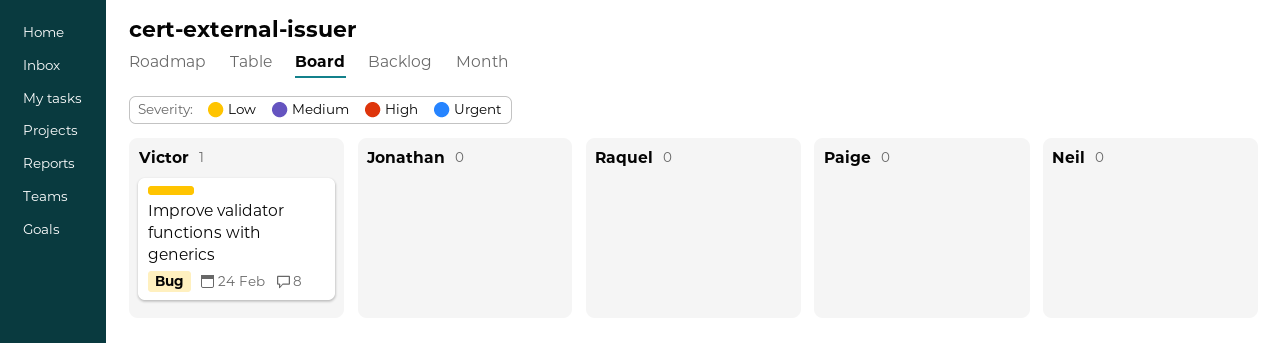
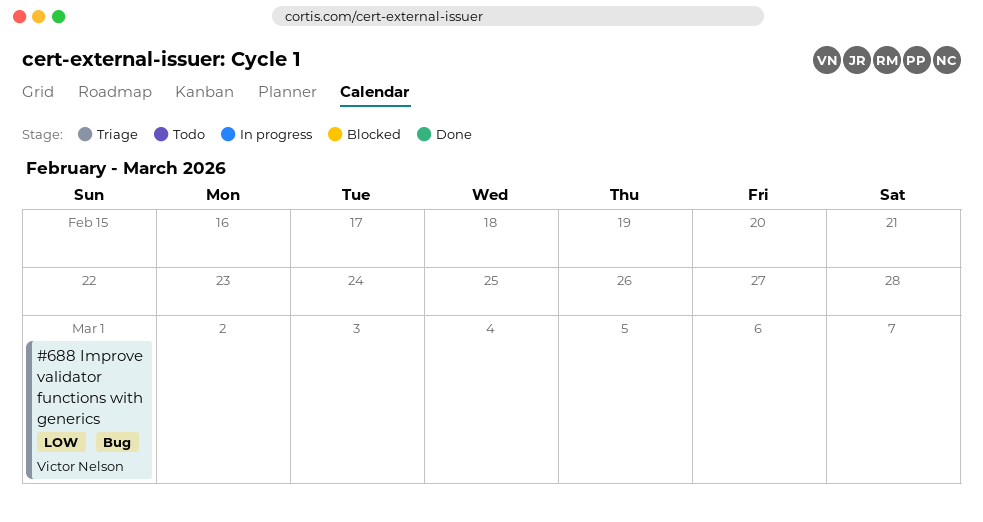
Improve validator functions with generics, due: Feb 24 -> Mar 1

